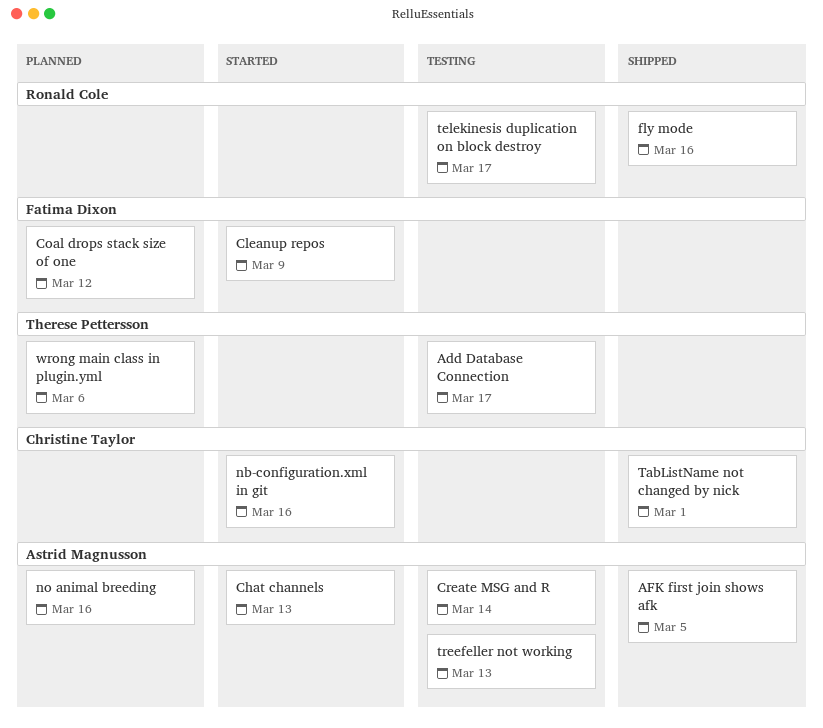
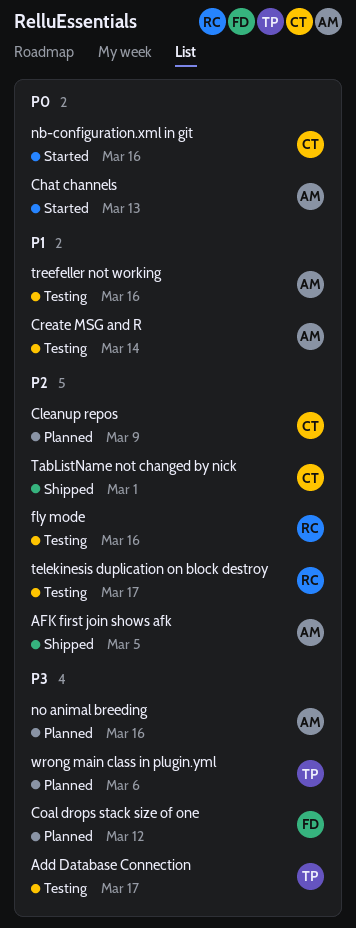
Cleanup repos, status: Started -> Planned
Cleanup repos, owner: Fatima Dixon -> Christine Taylor
fly mode, status: Shipped -> Testing
treefeller not working, due: Mar 13 -> Mar 16

